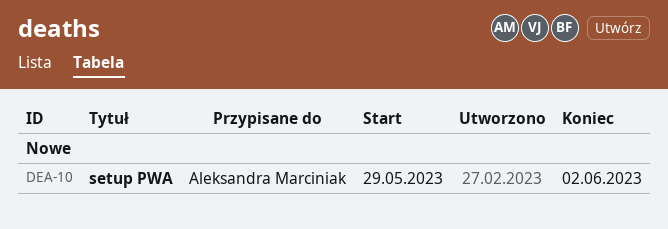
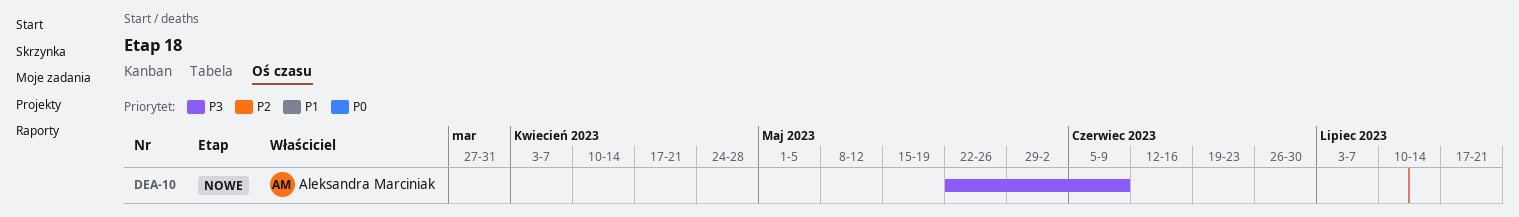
DEA-10, start: May 29 -> May 22
DEA-10, due: Jun 2 -> Jun 9

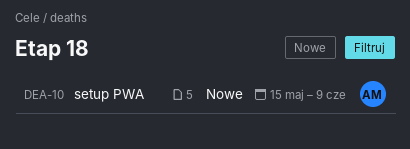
DEA-10, start: May 22 -> May 15

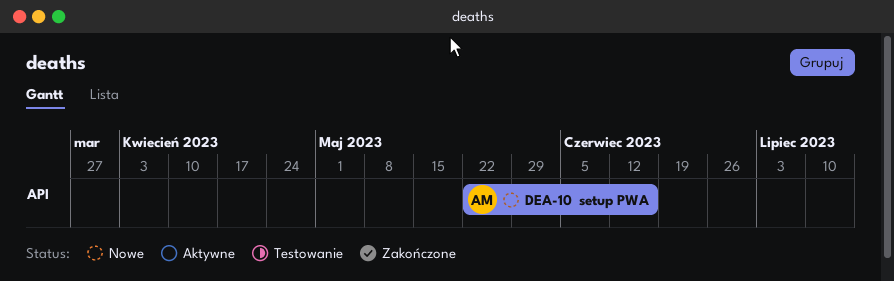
DEA-10, start: May 15 -> May 22
DEA-10, due: Jun 9 -> Jun 16

